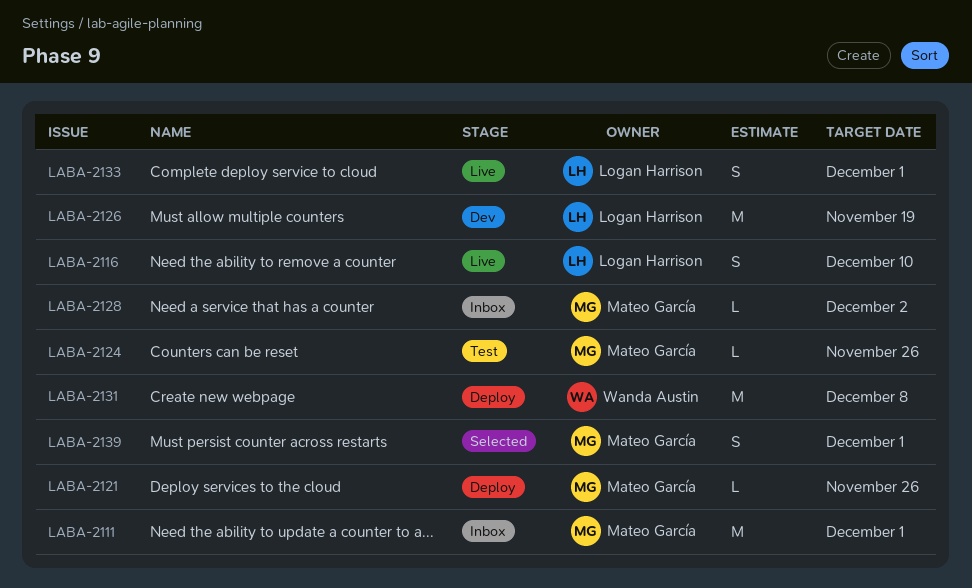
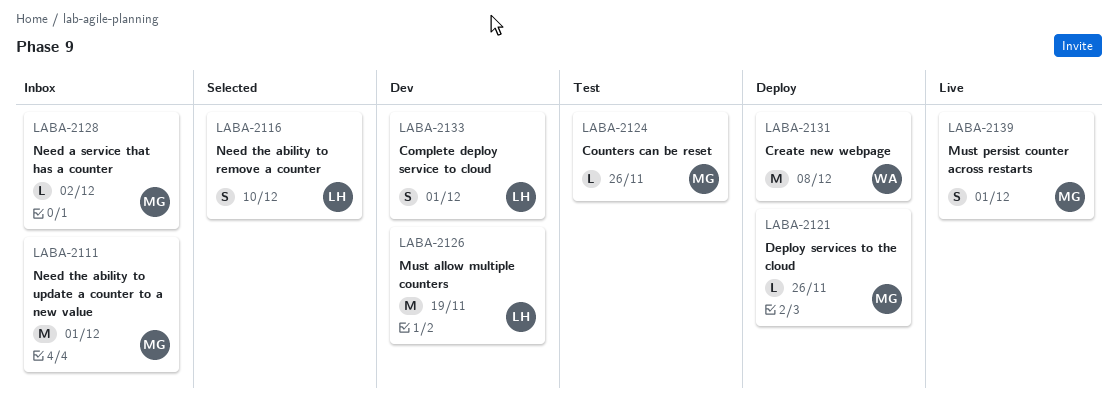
LABA-2116, status: Live -> Selected
LABA-2133, status: Live -> Dev
LABA-2139, status: Selected -> Live

